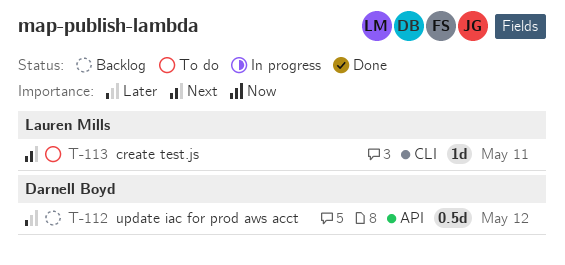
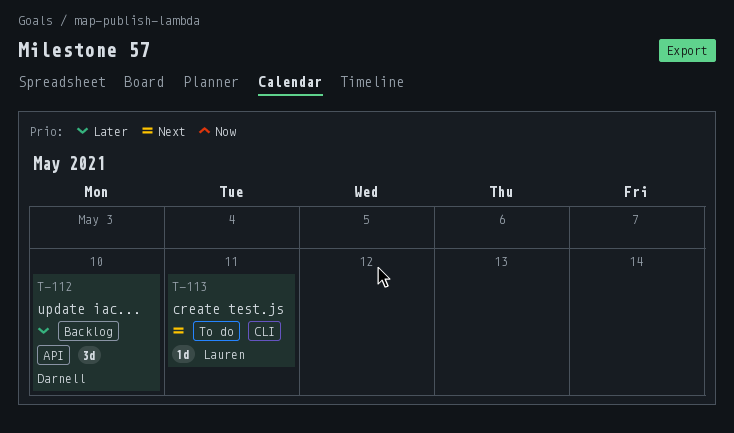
T-112, estimate: 0.5d -> 3d
T-112, due: May 12 -> May 10

